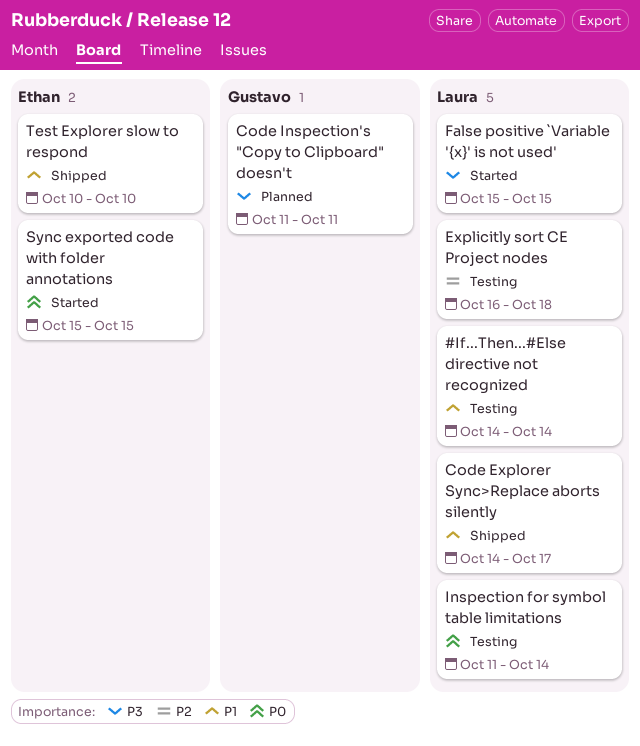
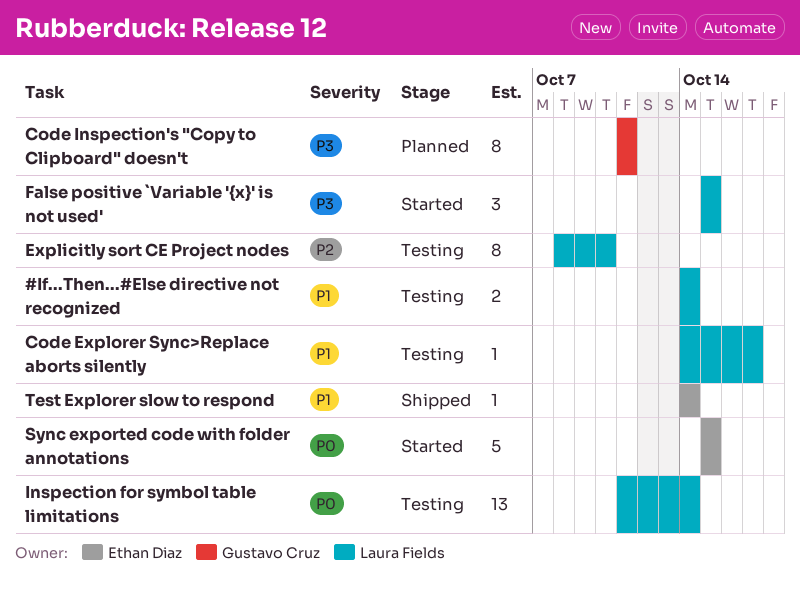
Code Explorer Sync>Replace aborts silently, status: Shipped -> Testing
Explicitly sort CE Project nodes, start: Oct 16 -> Oct 8
Explicitly sort CE Project nodes, due: Oct 18 -> Oct 10
Test Explorer slow to respond, start: Oct 10 -> Oct 14
Test Explorer slow to respond, due: Oct 10 -> Oct 14

